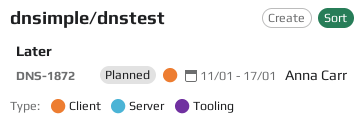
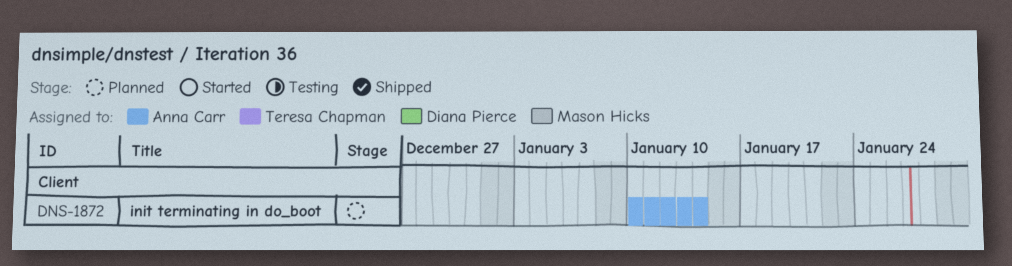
DNS-1872, start: Jan 11 -> Jan 10
DNS-1872, due: Jan 17 -> Jan 14

